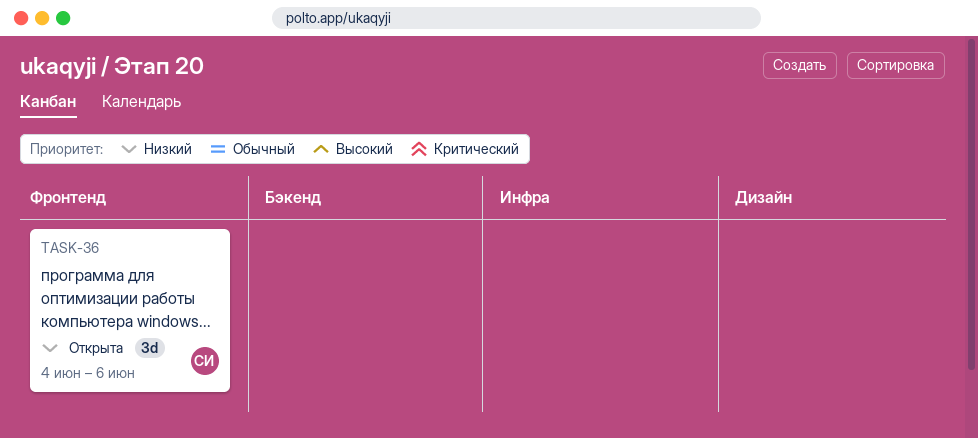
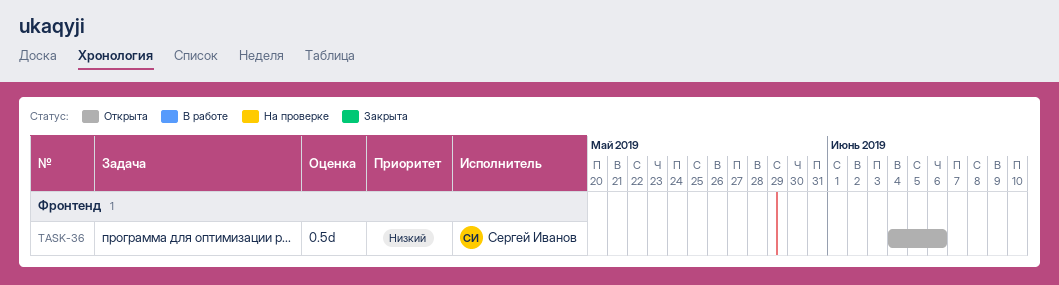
TASK-36, estimate: 3d -> 0.5d

